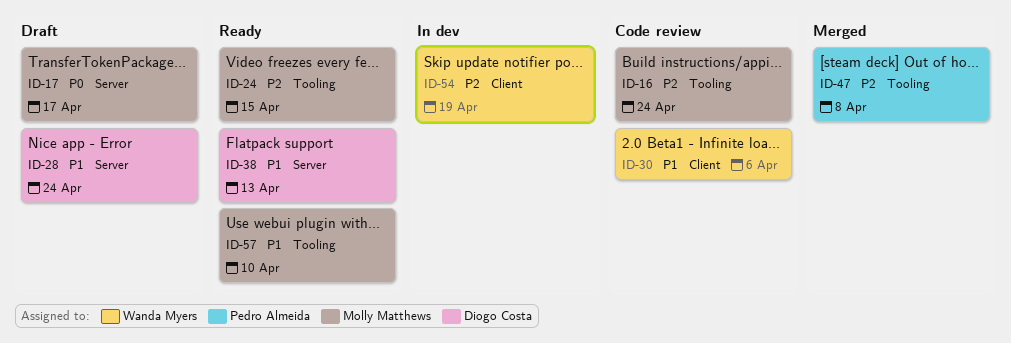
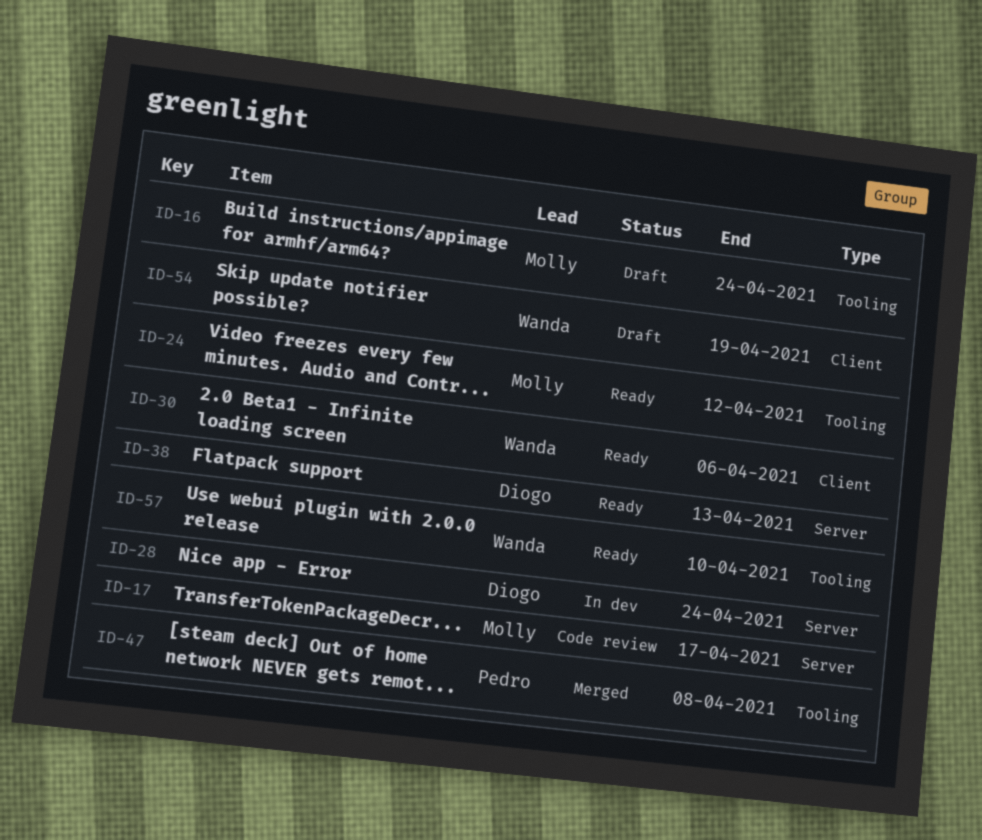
ID-16, status: Code review -> Draft
ID-17, status: Draft -> Code review
ID-24, due: Apr 15 -> Apr 12
ID-28, status: Draft -> In dev
ID-30, status: Code review -> Ready
ID-54, status: In dev -> Draft
ID-57, owner: Molly Matthews -> Wanda Myers

